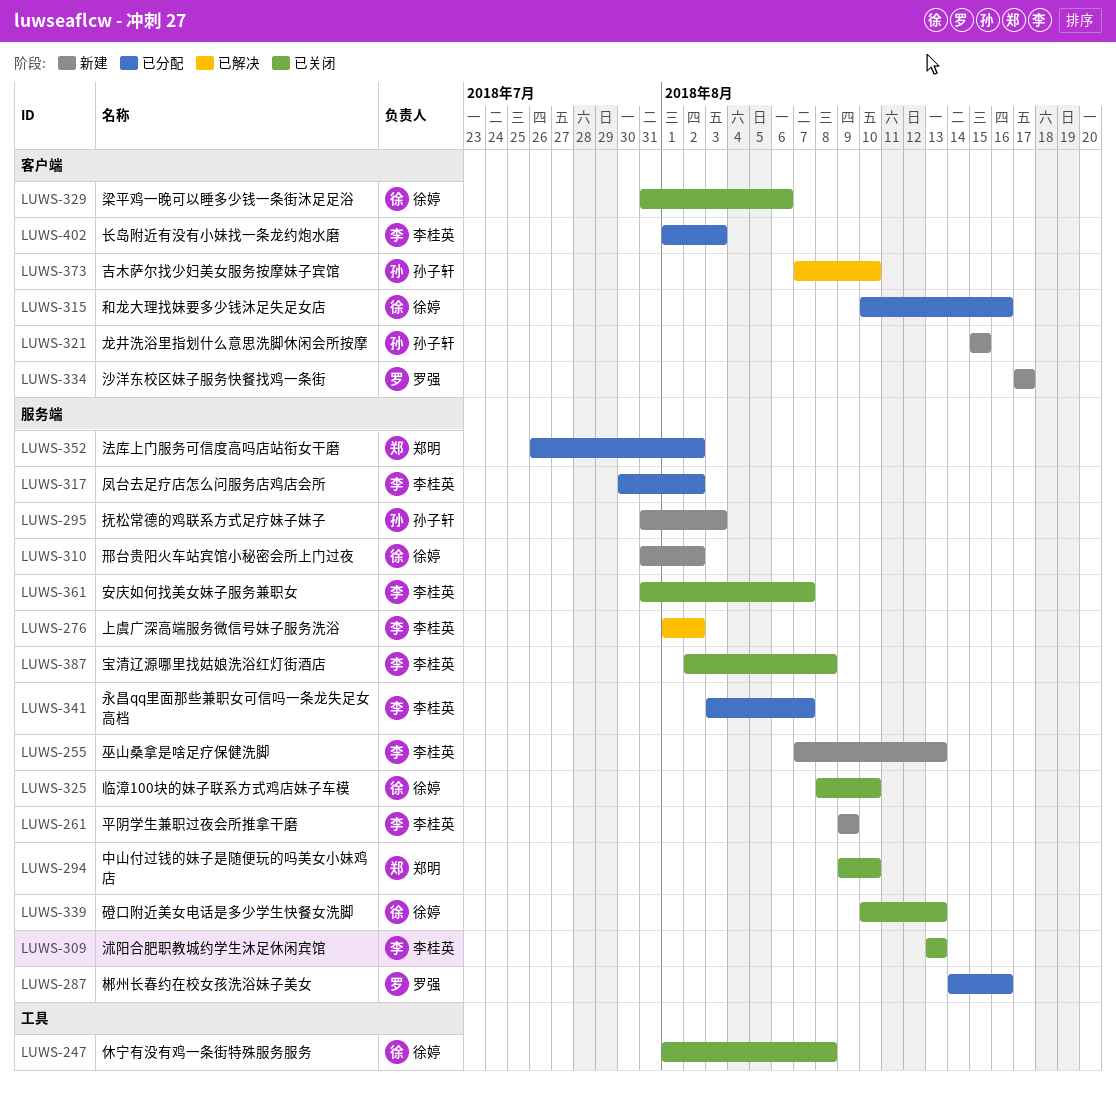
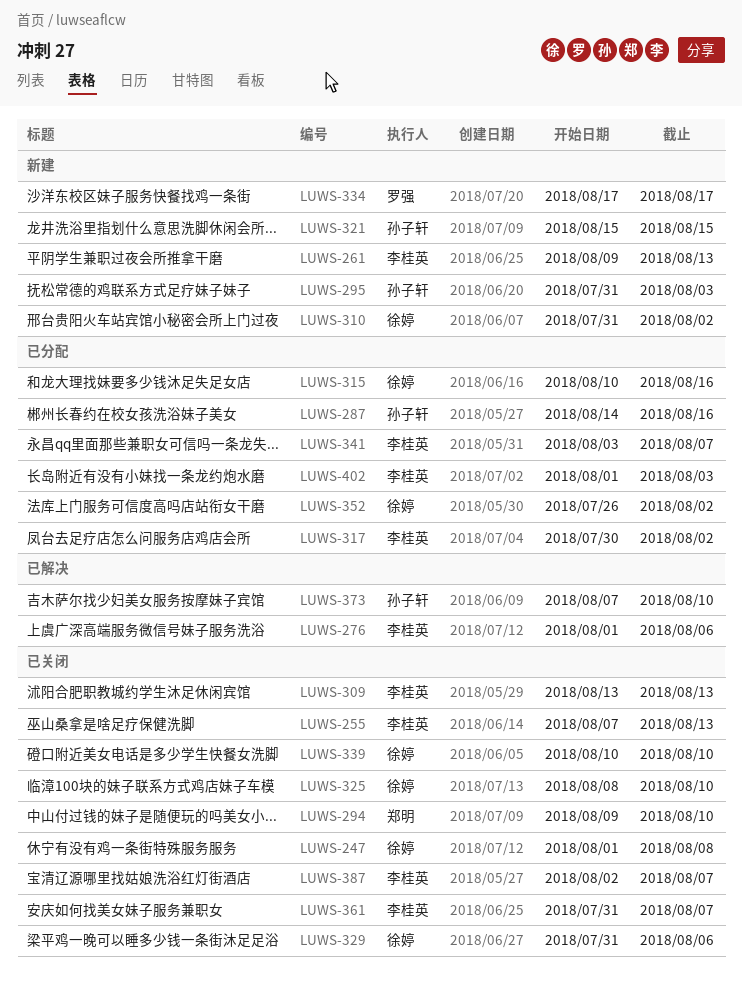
LUWS-255, status: 新建 -> 已关闭
LUWS-261, due: Aug 9 -> Aug 13
LUWS-276, due: Aug 2 -> Aug 6
LUWS-287, owner: 罗强 -> 孙子轩
LUWS-339, due: Aug 13 -> Aug 10
LUWS-352, owner: 郑明 -> 徐婷
LUWS-387, due: Aug 8 -> Aug 7

